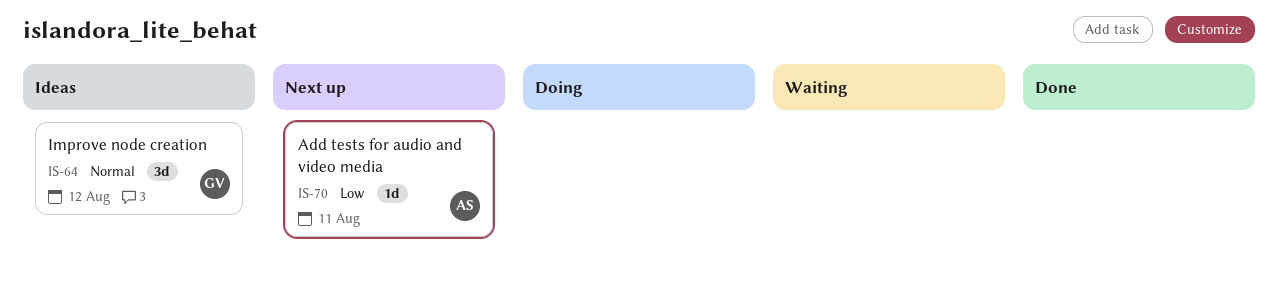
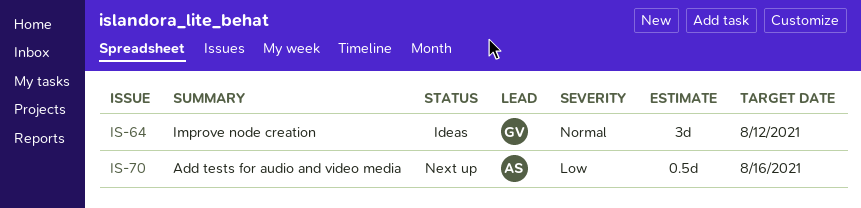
IS-70, estimate: 1d -> 0.5d
IS-70, due: Aug 11 -> Aug 16

